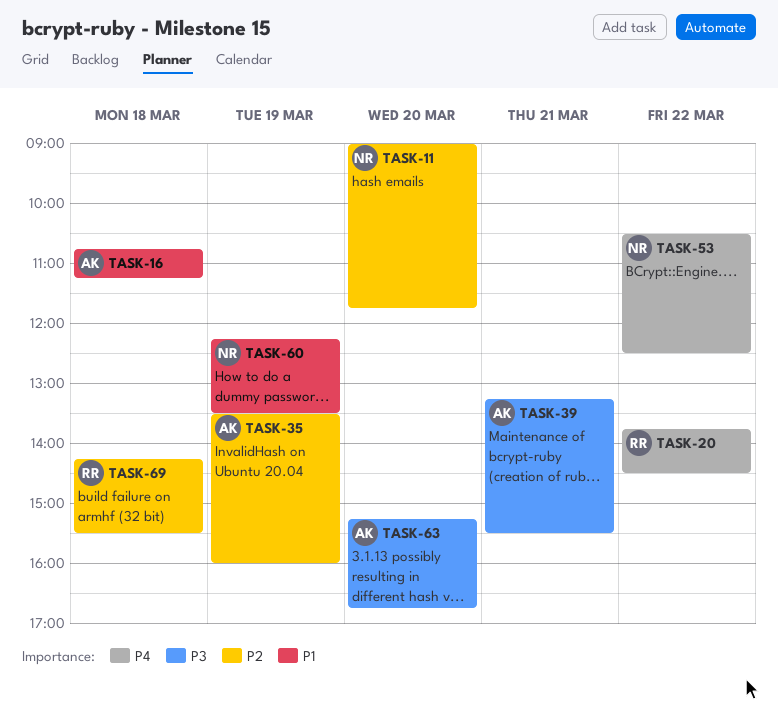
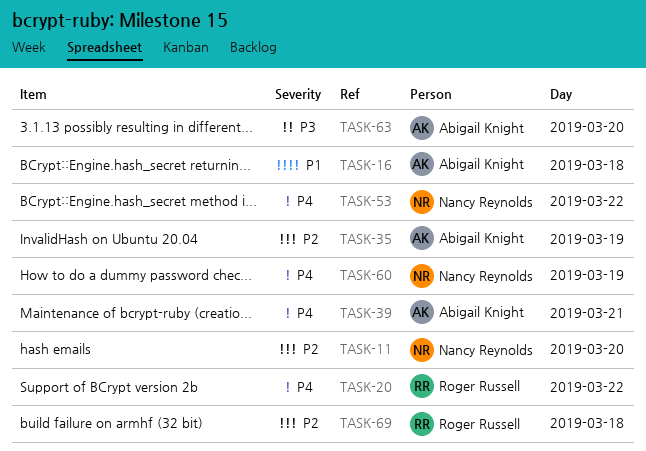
TASK-39, priority: P3 -> P4
TASK-60, priority: P1 -> P4

